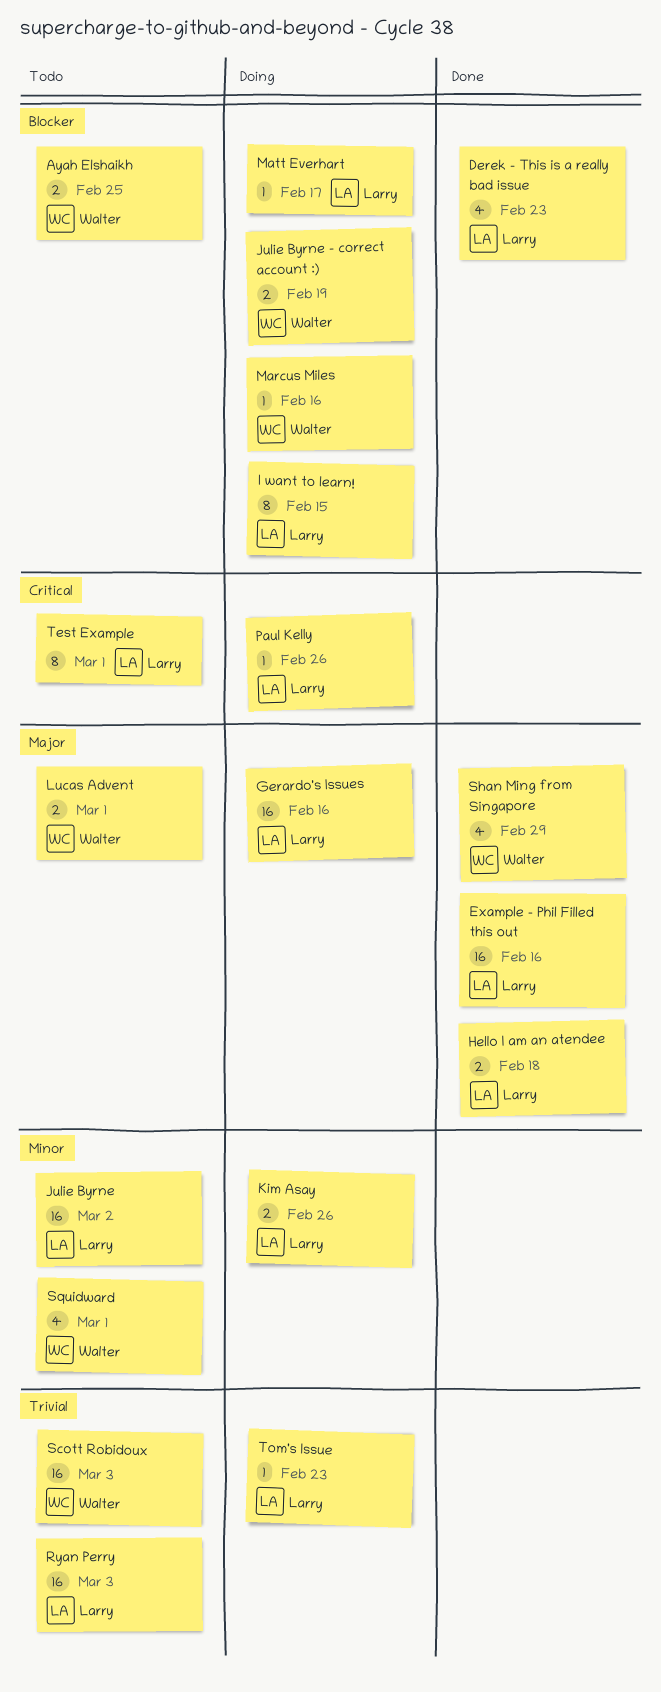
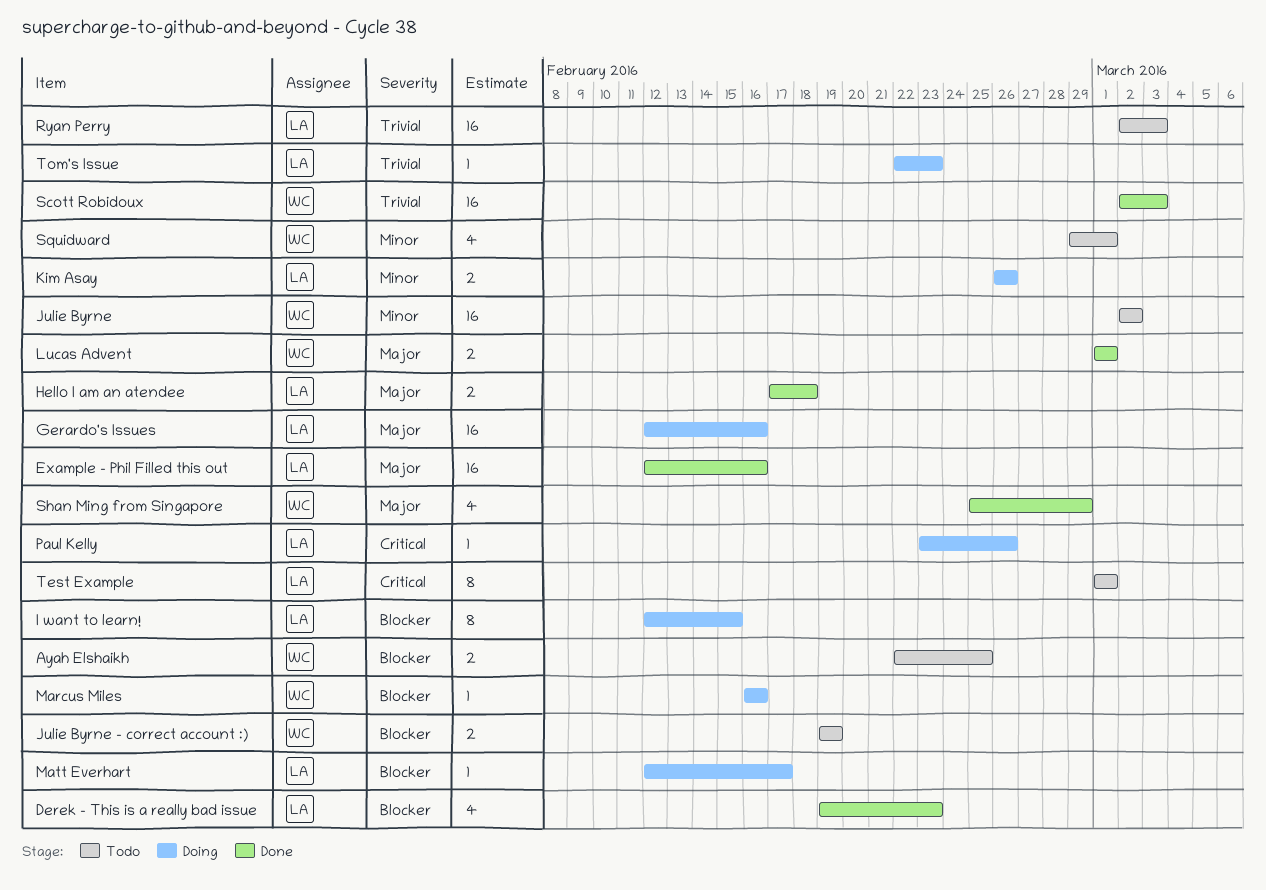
Julie Byrne, owner: Larry -> Walter
Julie Byrne - correct account :), status: Doing -> Todo
Lucas Advent, status: Todo -> Done
Scott Robidoux, status: Todo -> Done

